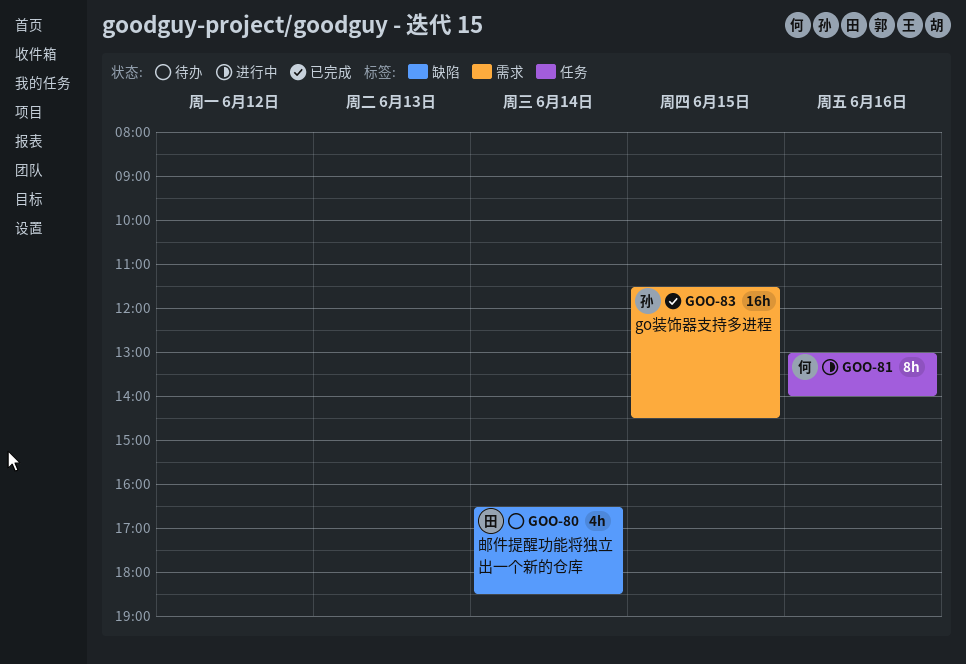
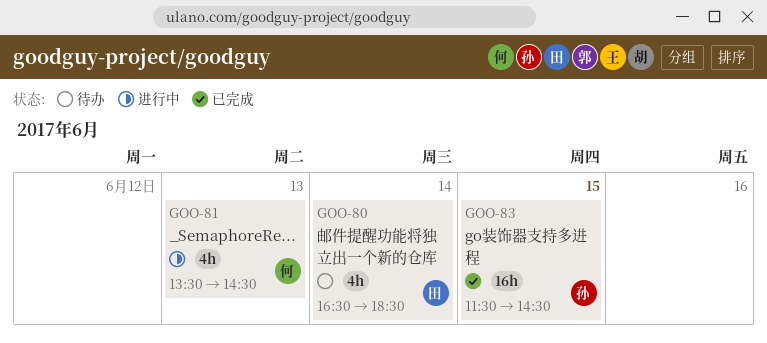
GOO-81, estimate: 8h -> 4h
GOO-81, day: Jun 16 -> Jun 13
GOO-81, begins: 13:00 -> 13:30
GOO-81, ends: 14:00 -> 14:30

